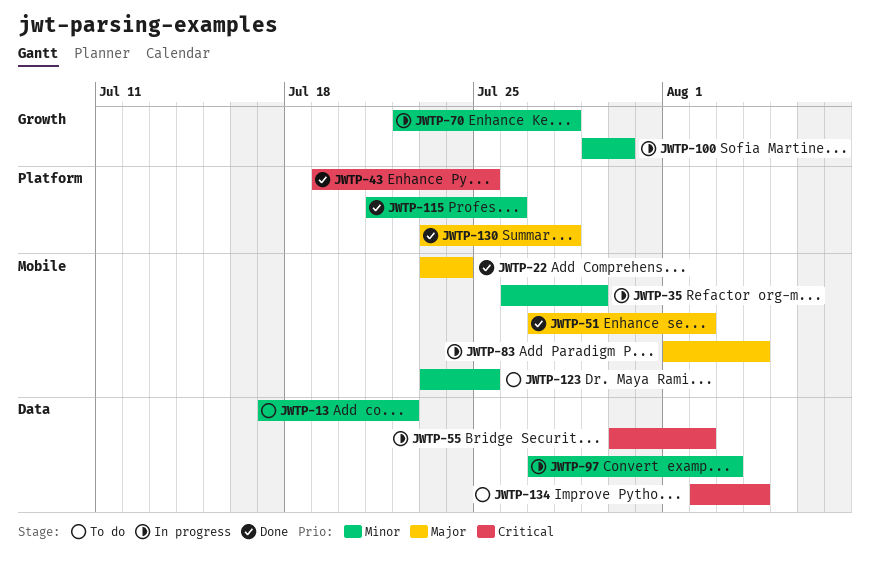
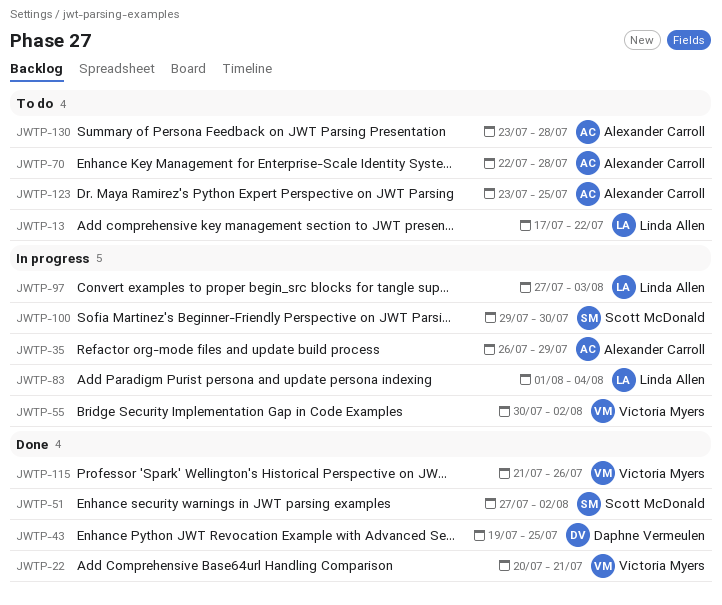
JWTP-22, start: Jul 23 -> Jul 20
JWTP-22, due: Jul 24 -> Jul 21
JWTP-70, status: In progress -> To do
JWTP-130, status: Done -> To do
JWTP-134: present -> none

